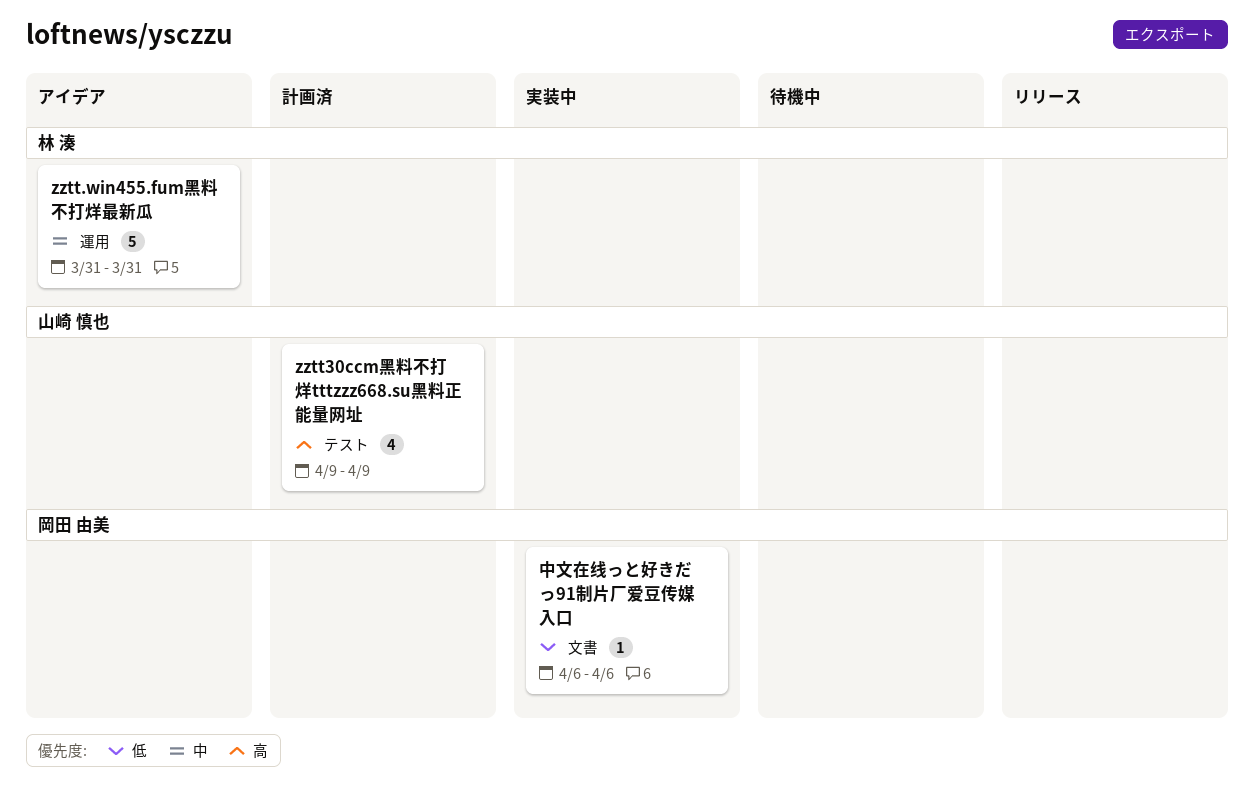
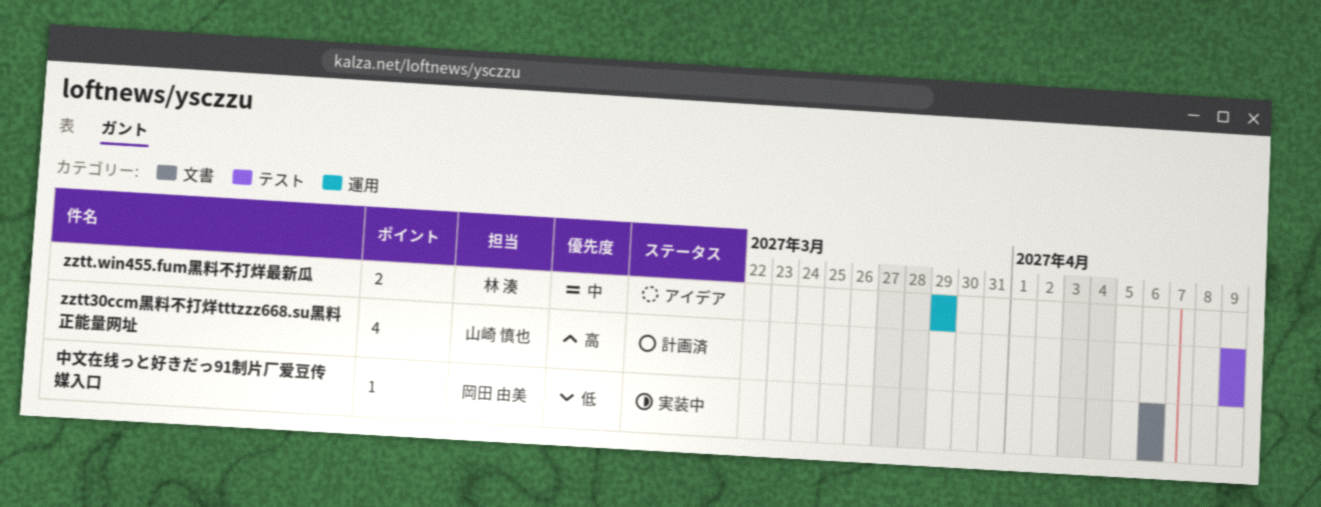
zztt.win455.fum黑料不打烊最新瓜, estimate: 5 -> 2
zztt.win455.fum黑料不打烊最新瓜, start: Mar 31 -> Mar 29
zztt.win455.fum黑料不打烊最新瓜, due: Mar 31 -> Mar 29

